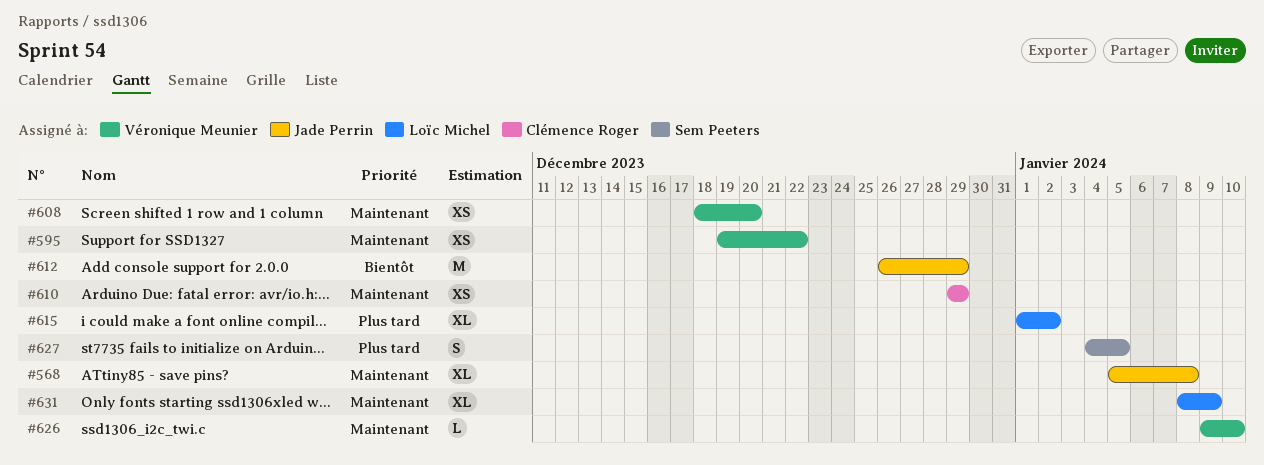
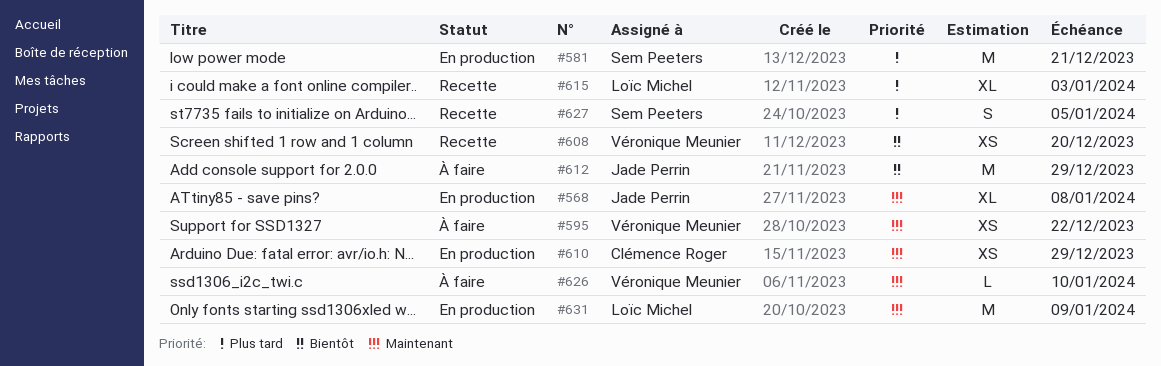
#581: none -> present
#608, priority: Maintenant -> Bientôt
#615, due: Jan 2 -> Jan 3
#631, estimate: XL -> M

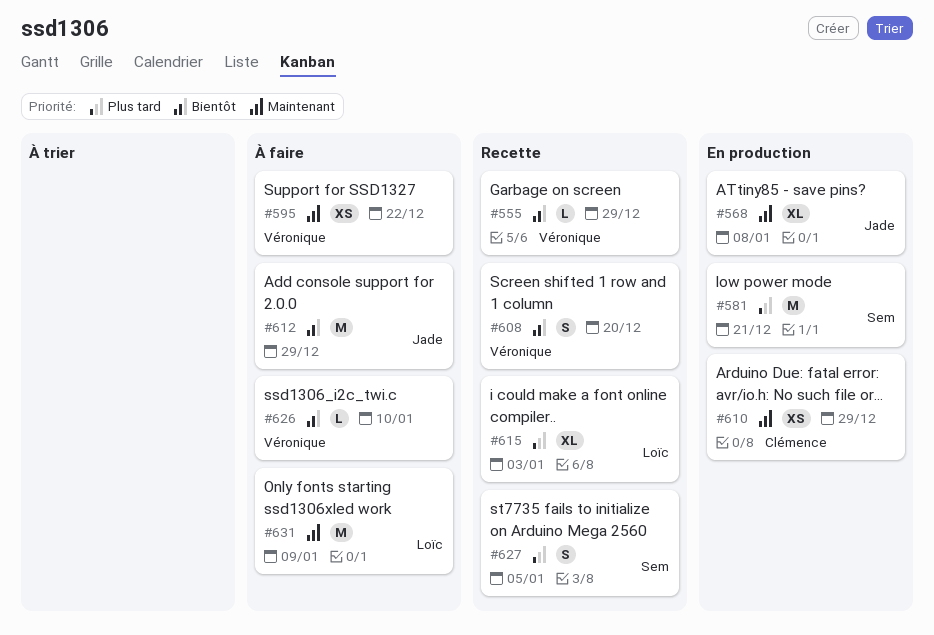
#555: none -> present
#608, estimate: XS -> S
#626, priority: Maintenant -> Bientôt
#631, status: En production -> À faire

